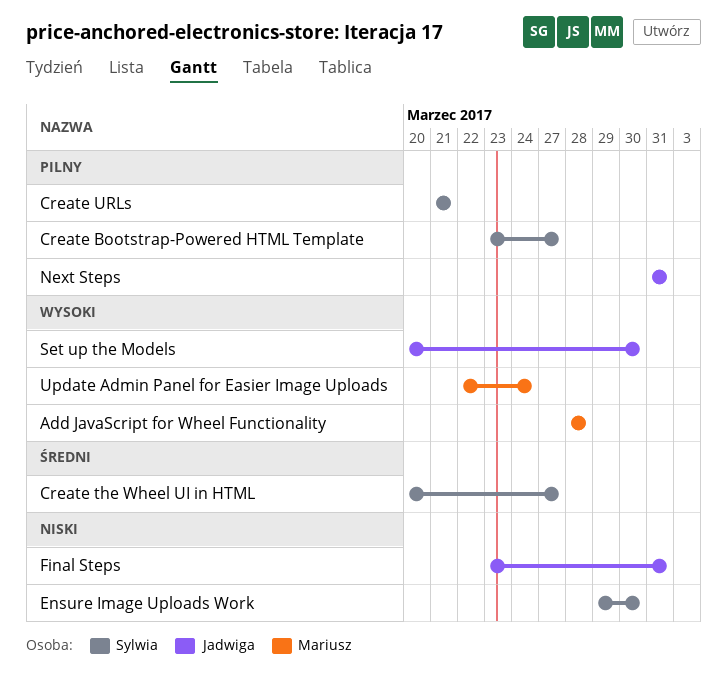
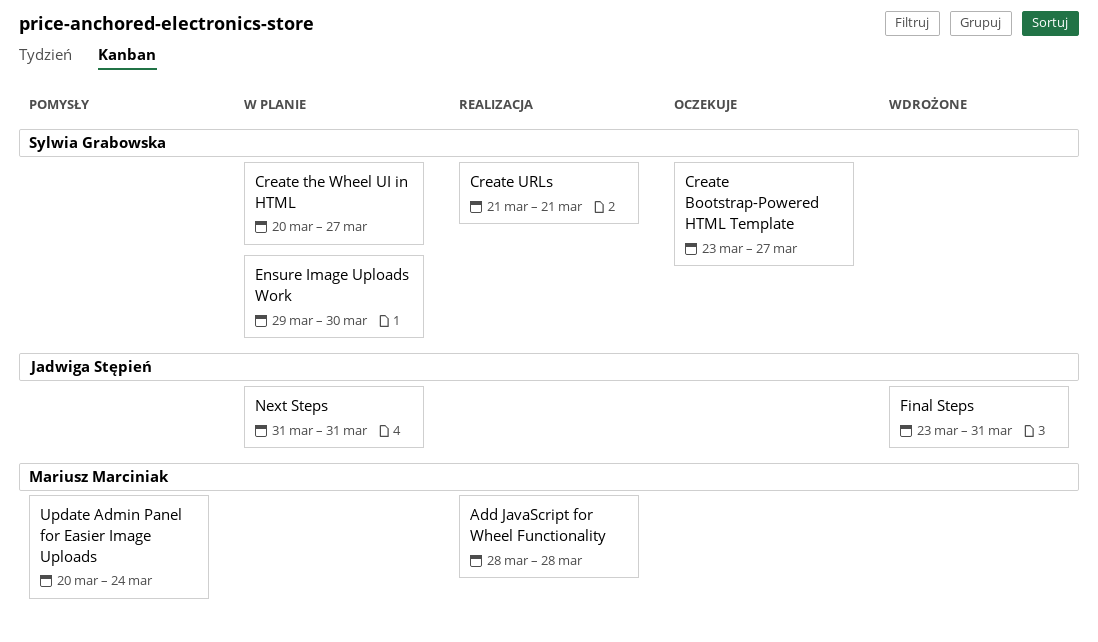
Set up the Models: present -> none
Update Admin Panel for Easier Image Uploads, start: Mar 22 -> Mar 20

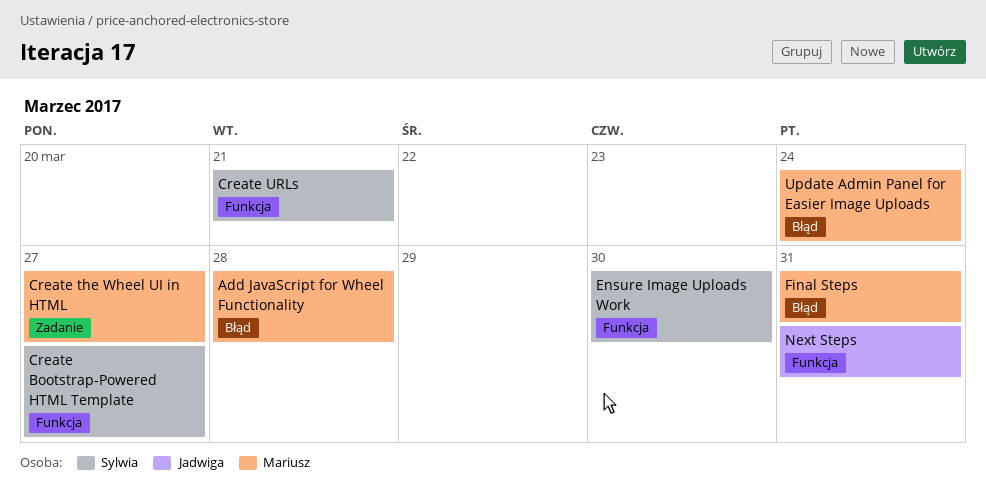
Create the Wheel UI in HTML, owner: Sylwia Grabowska -> Mariusz Marciniak
Final Steps, owner: Jadwiga Stępień -> Mariusz Marciniak

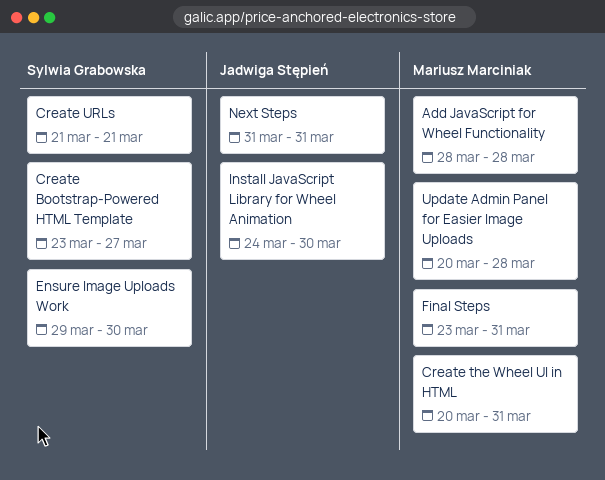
Create the Wheel UI in HTML, due: Mar 27 -> Mar 31
Install JavaScript Library for Wheel Animation: none -> present
Update Admin Panel for Easier Image Uploads, due: Mar 24 -> Mar 28

